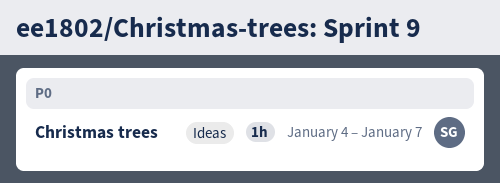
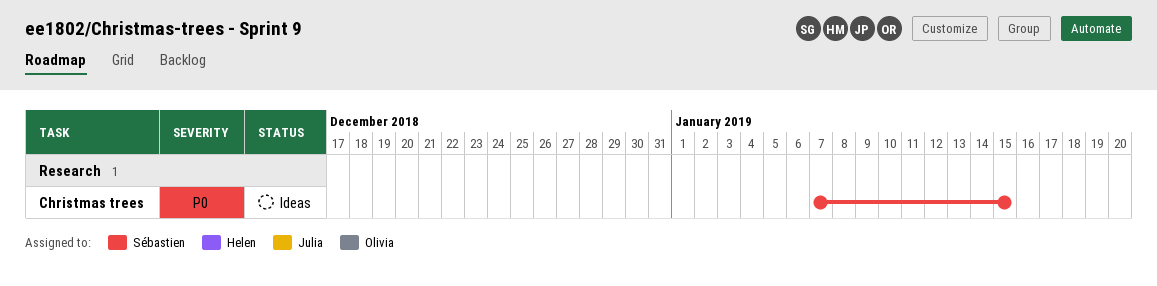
Christmas trees, start: Jan 4 -> Jan 7
Christmas trees, due: Jan 7 -> Jan 15

